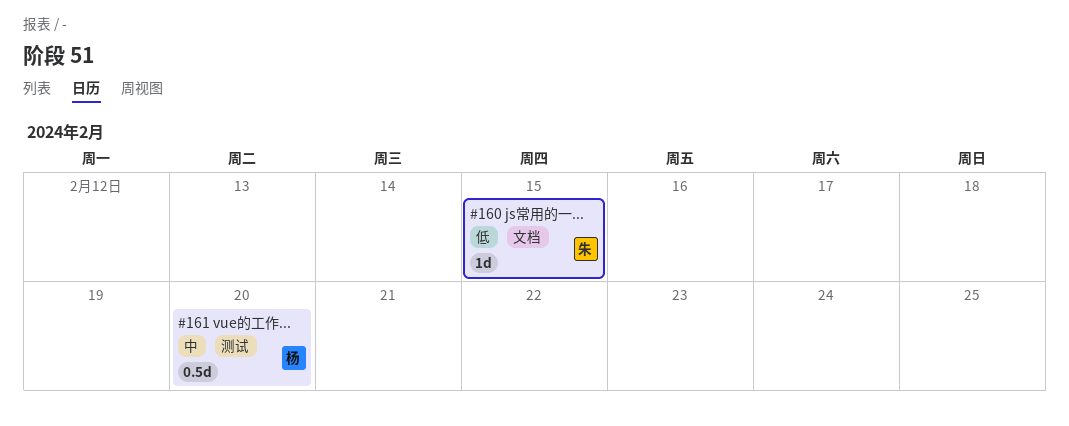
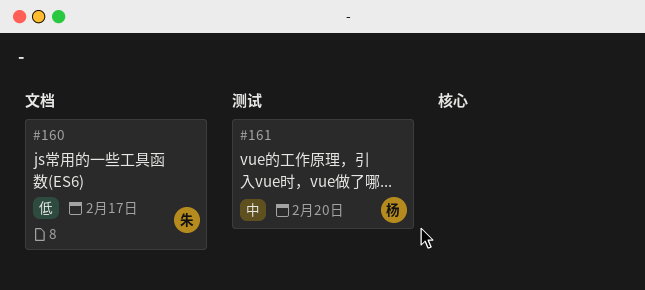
#160, due: Feb 15 -> Feb 17

